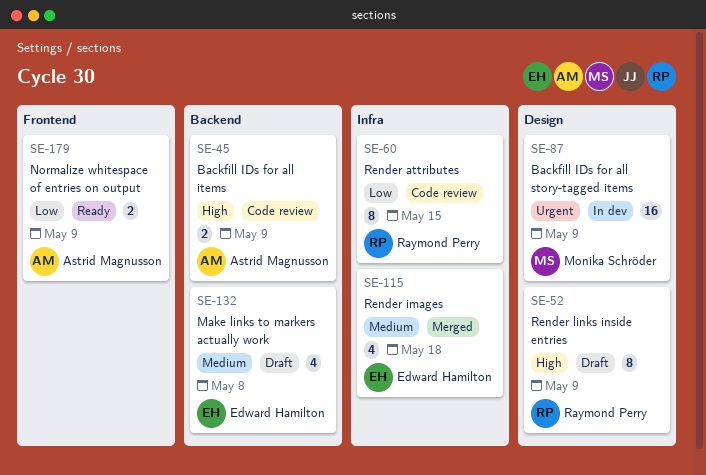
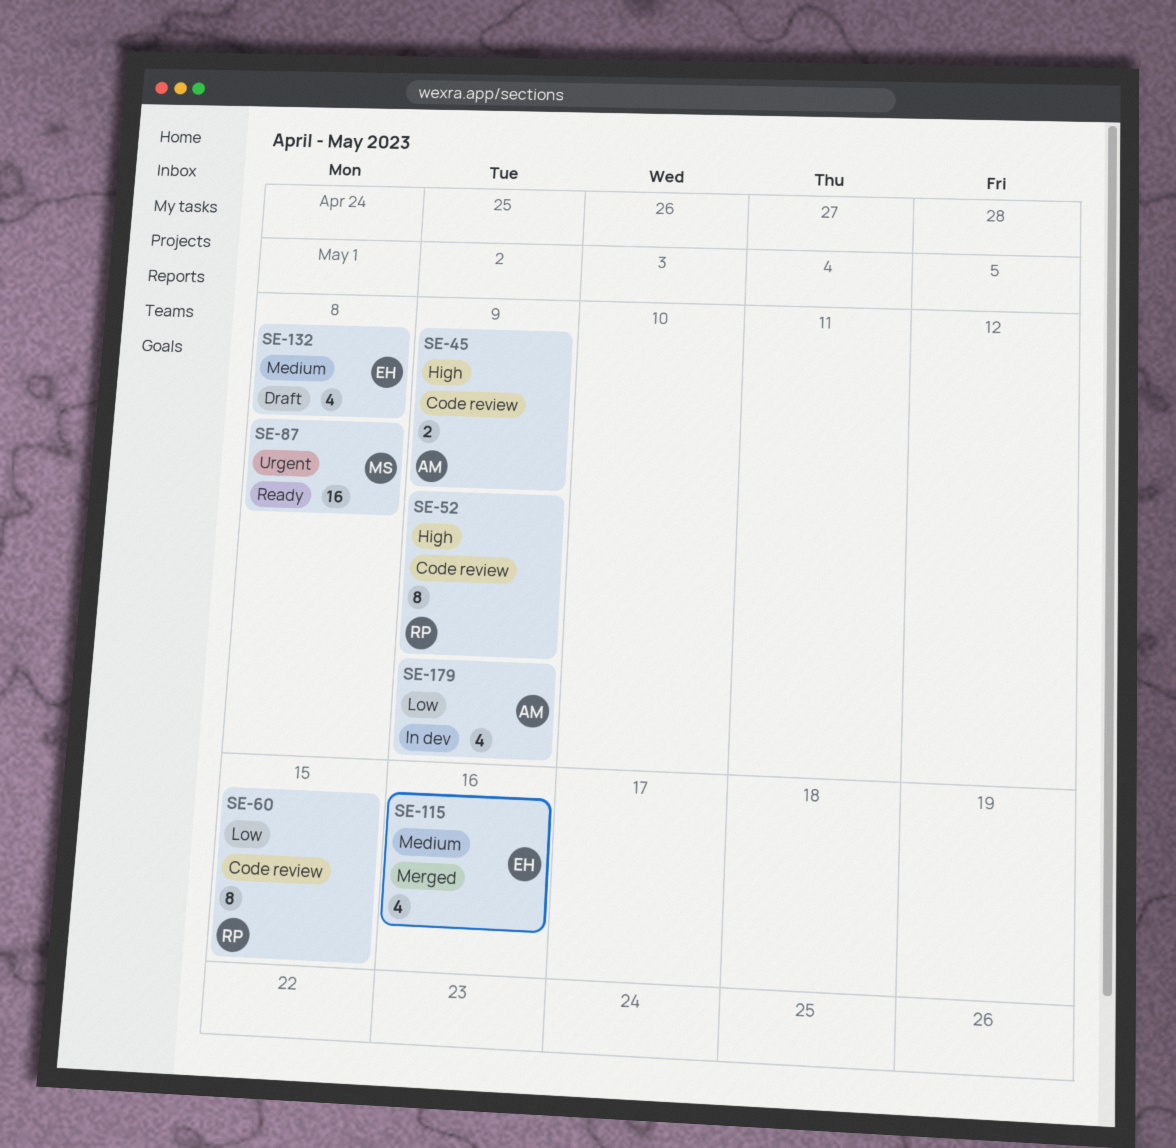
SE-52, status: Draft -> Code review
SE-87, status: In dev -> Ready
SE-87, due: May 9 -> May 8
SE-115, due: May 18 -> May 16
SE-179, status: Ready -> In dev
SE-179, estimate: 2 -> 4

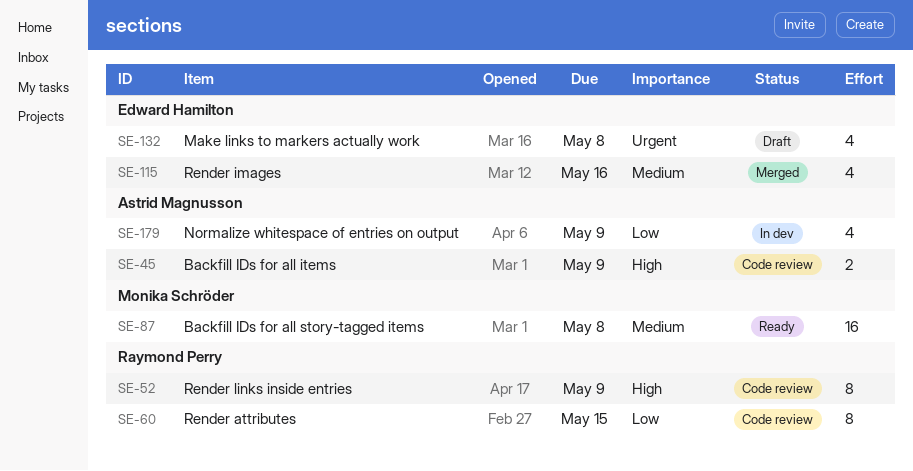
SE-87, priority: Urgent -> Medium
SE-132, priority: Medium -> Urgent

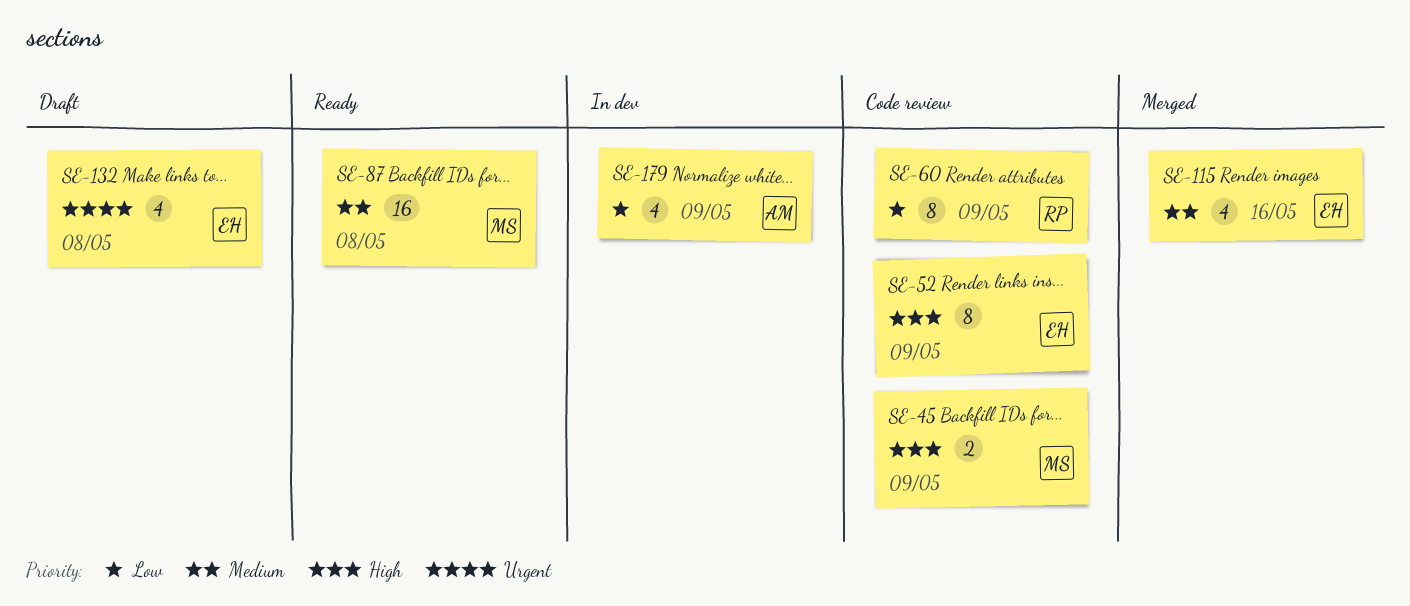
SE-45, owner: Astrid Magnusson -> Monika Schröder
SE-52, owner: Raymond Perry -> Edward Hamilton
SE-60, due: May 15 -> May 9

